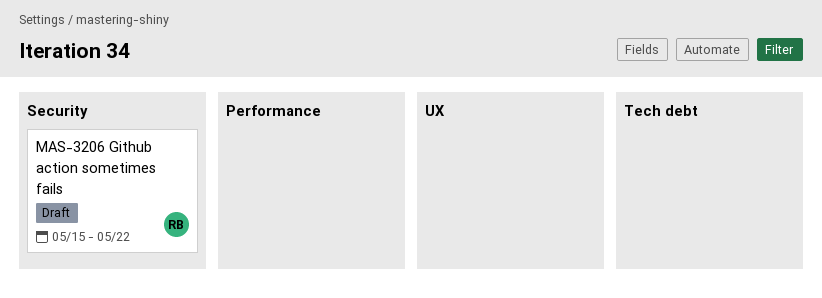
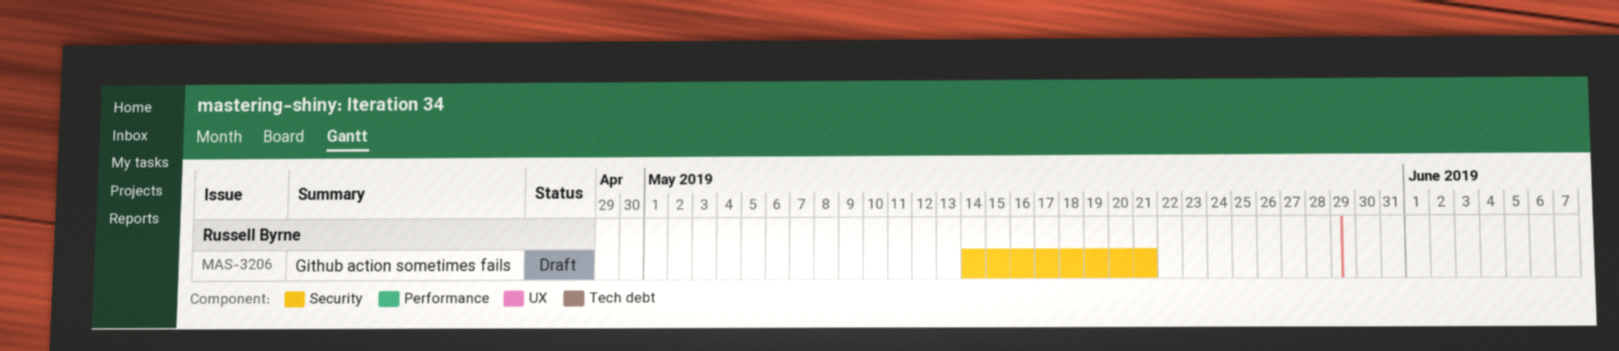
MAS-3206, start: May 15 -> May 14
MAS-3206, due: May 22 -> May 21

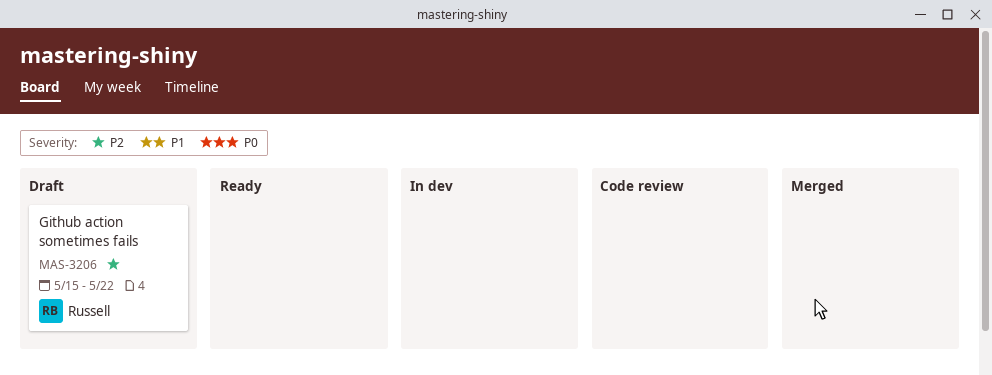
MAS-3206, start: May 14 -> May 15
MAS-3206, due: May 21 -> May 22

